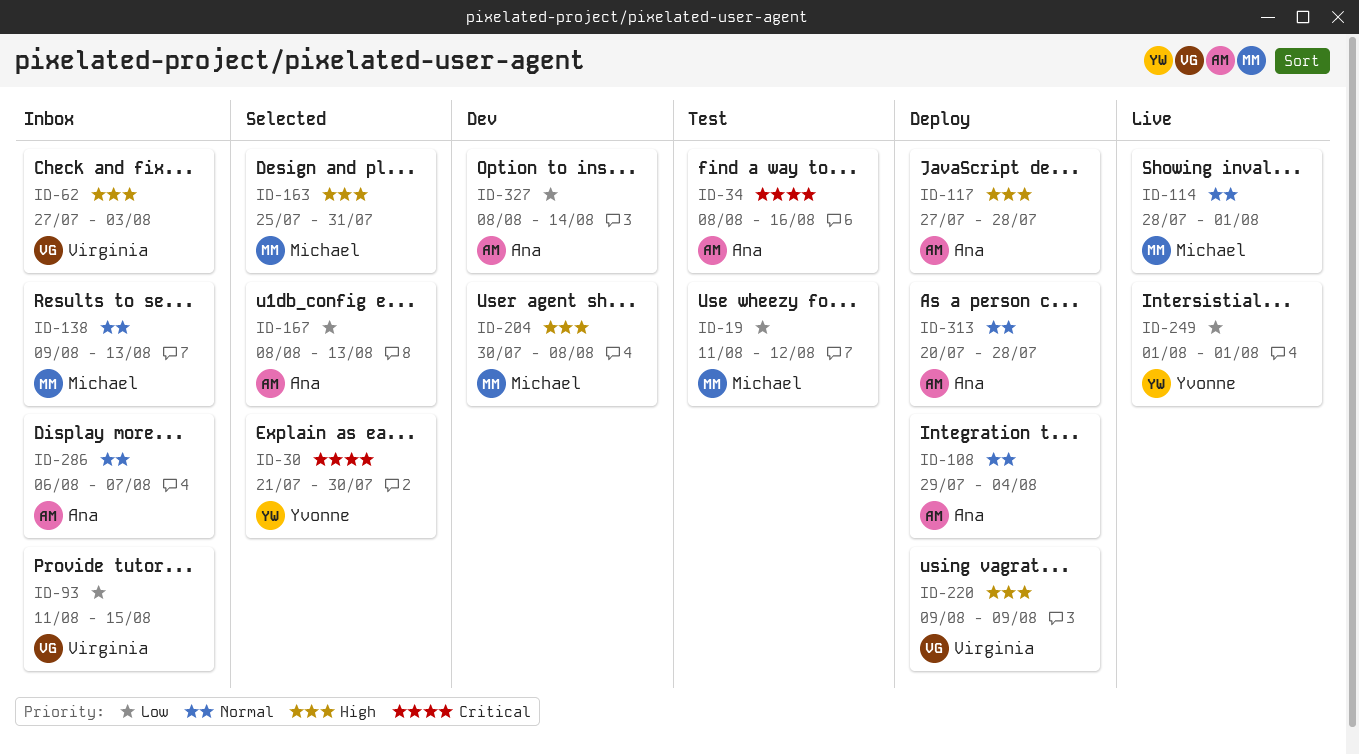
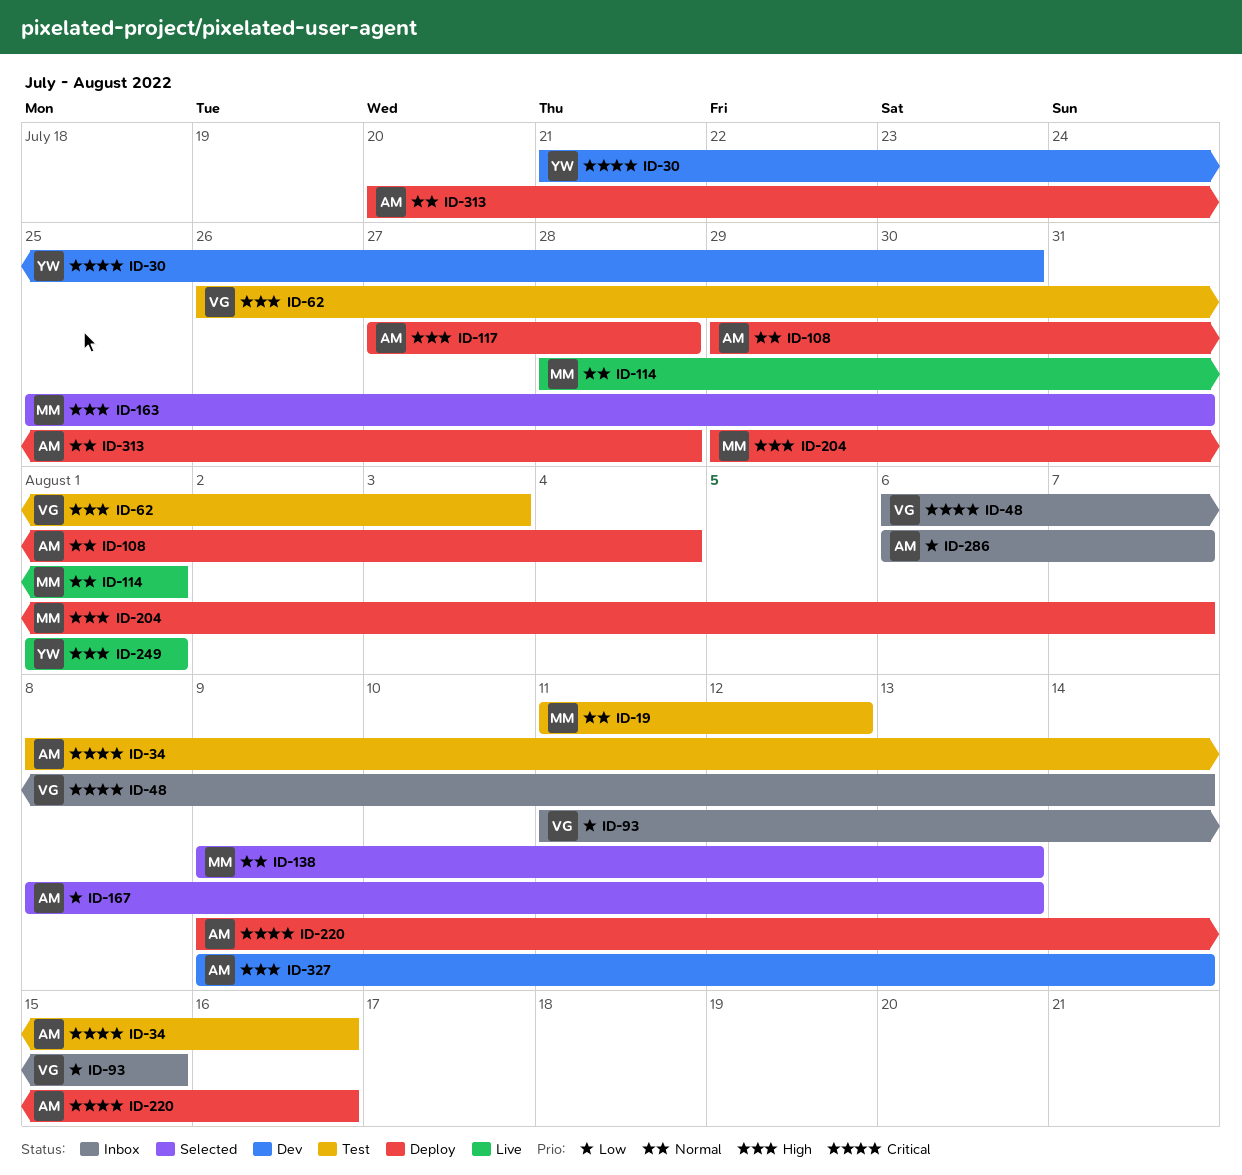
ID-19, priority: Low -> Normal
ID-30, status: Selected -> Dev
ID-48: none -> present
ID-62, status: Inbox -> Test
ID-62, start: Jul 27 -> Jul 26
ID-138, status: Inbox -> Selected
ID-204, status: Dev -> Deploy
ID-204, start: Jul 30 -> Jul 29
ID-204, due: Aug 8 -> Aug 7
ID-220, owner: Virginia -> Ana
ID-220, priority: High -> Critical
ID-220, due: Aug 9 -> Aug 16
ID-249, priority: Low -> High
ID-286, priority: Normal -> Low
ID-327, priority: Low -> High
ID-327, start: Aug 8 -> Aug 9

